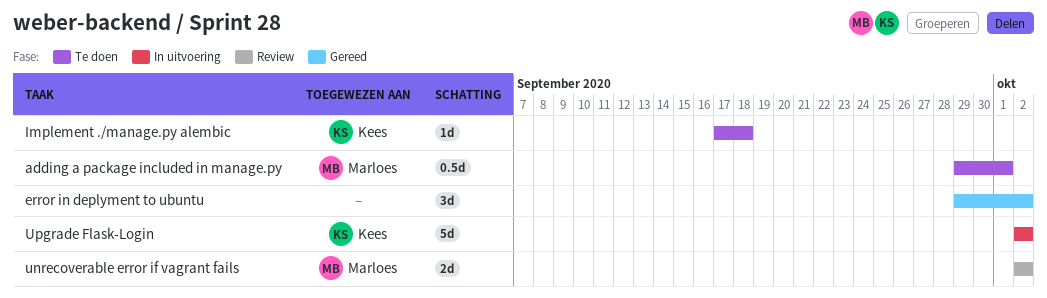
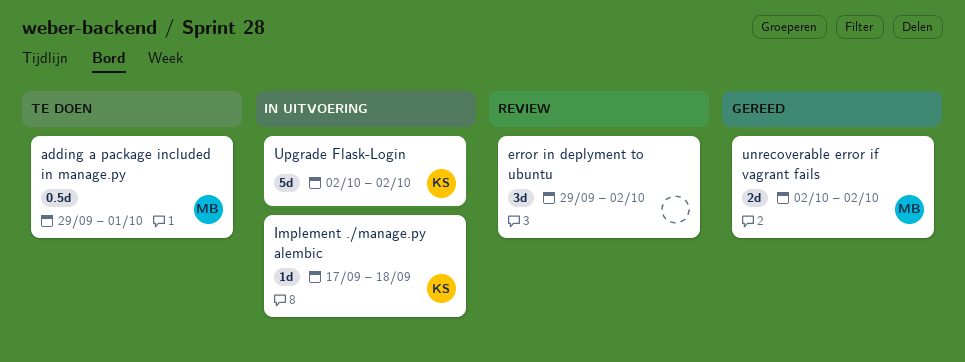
error in deplyment to ubuntu, status: Gereed -> Review
Implement ./manage.py alembic, status: Te doen -> In uitvoering
unrecoverable error if vagrant fails, status: Review -> Gereed

